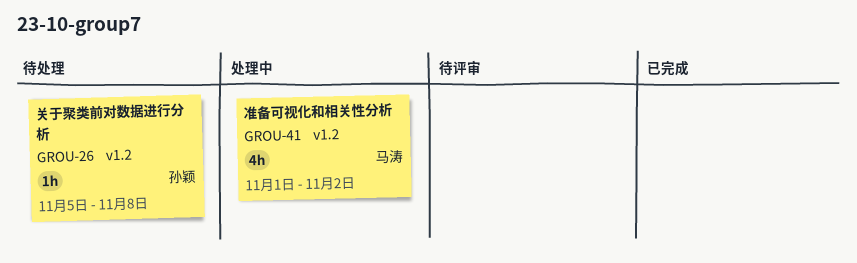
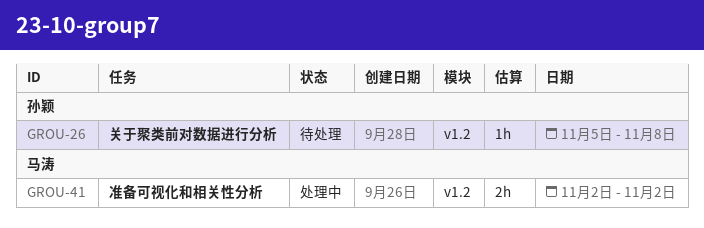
GROU-41, estimate: 4h -> 2h
GROU-41, start: Nov 1 -> Nov 2

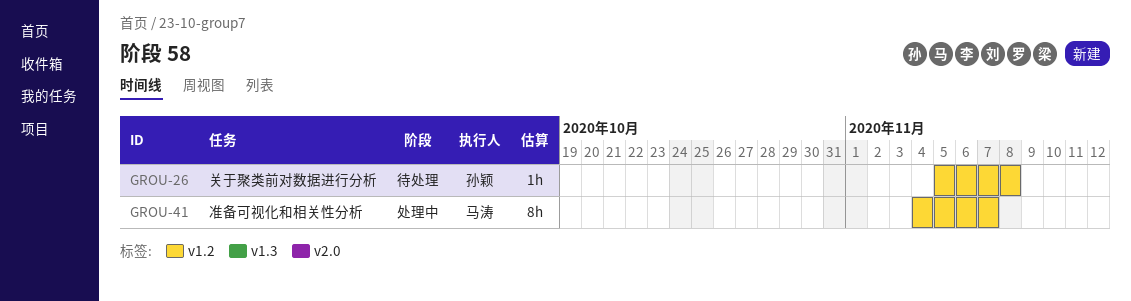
GROU-41, estimate: 2h -> 8h
GROU-41, start: Nov 2 -> Nov 4
GROU-41, due: Nov 2 -> Nov 7

